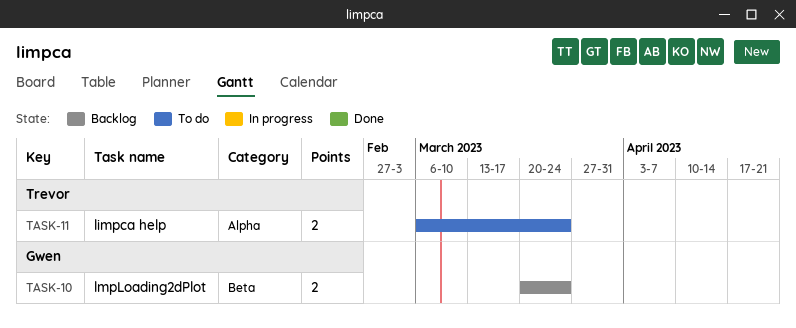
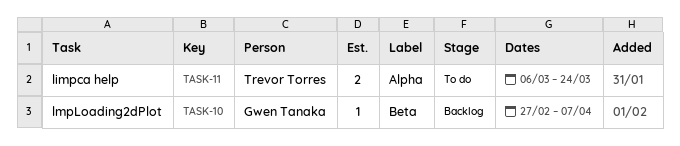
TASK-10, estimate: 2 -> 1
TASK-10, start: Mar 20 -> Feb 27
TASK-10, due: Mar 24 -> Apr 7

